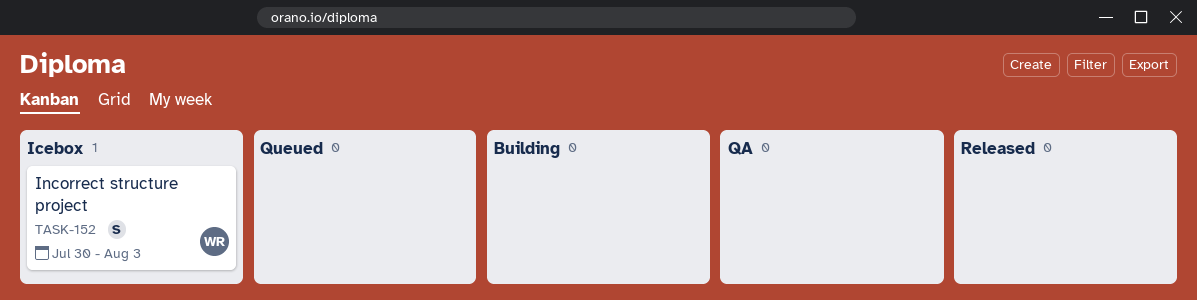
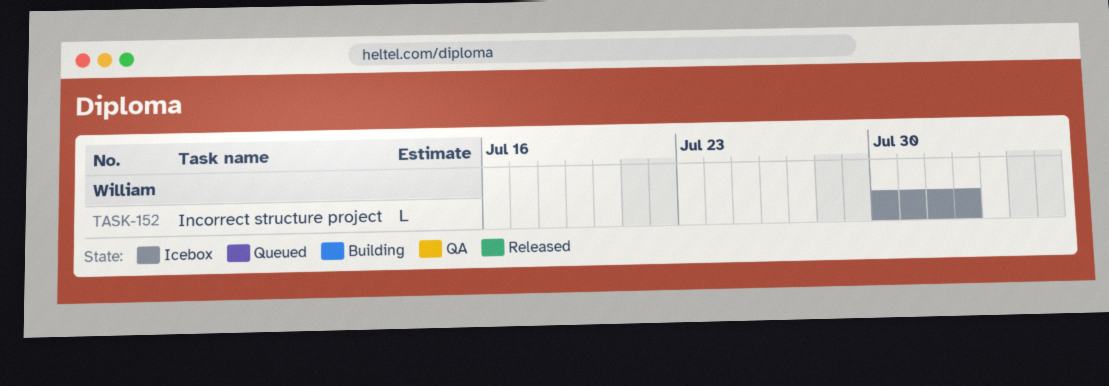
TASK-152, estimate: S -> L
TASK-152, due: Aug 3 -> Aug 2

